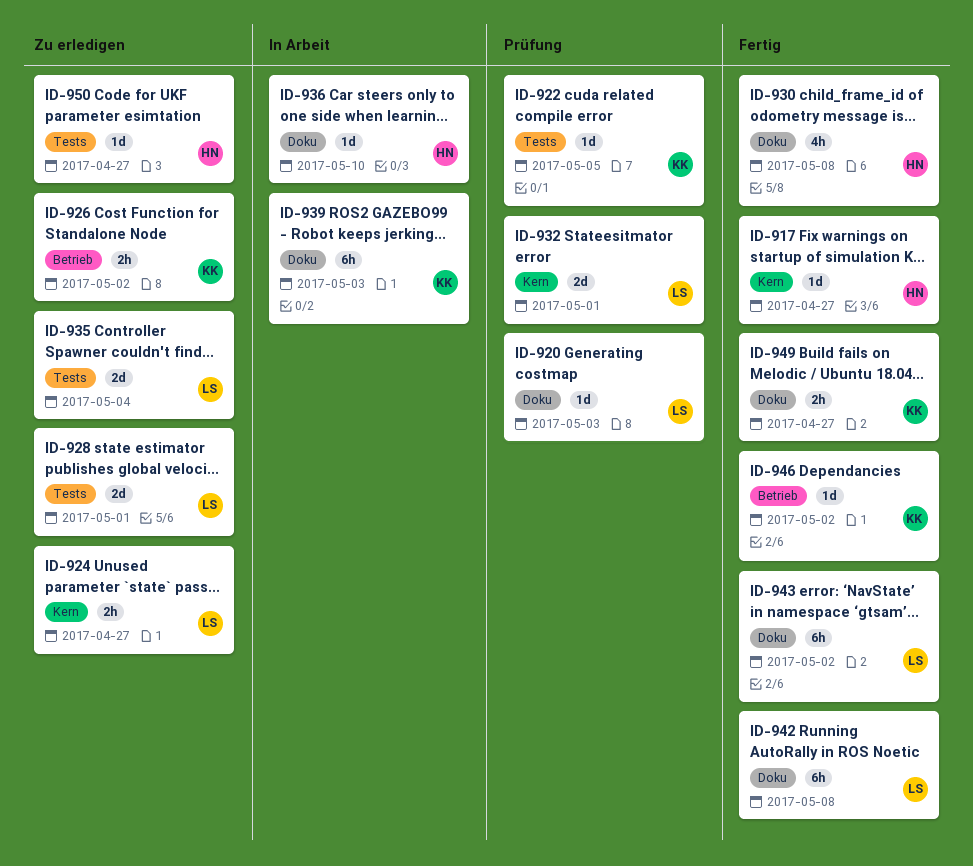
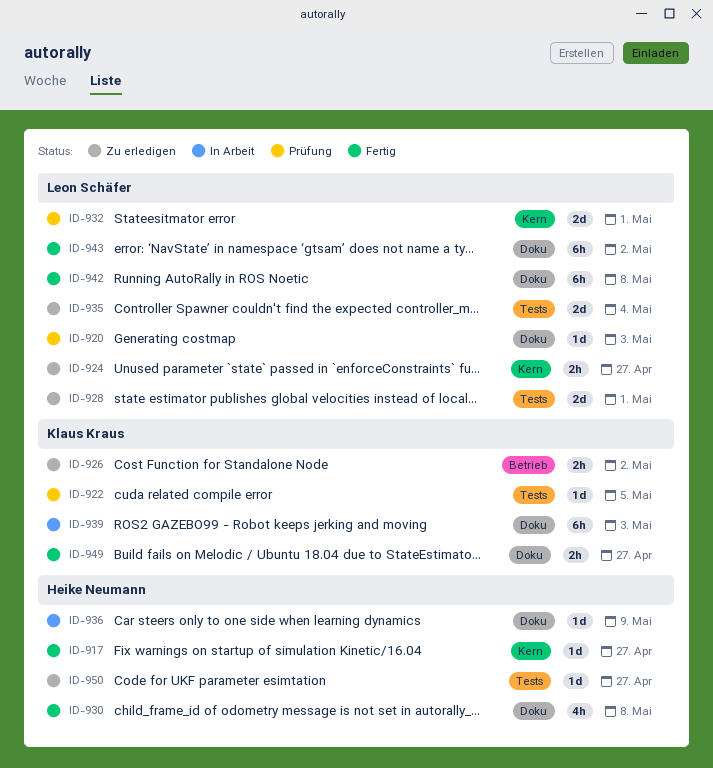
ID-936, due: May 10 -> May 9
ID-946: present -> none

